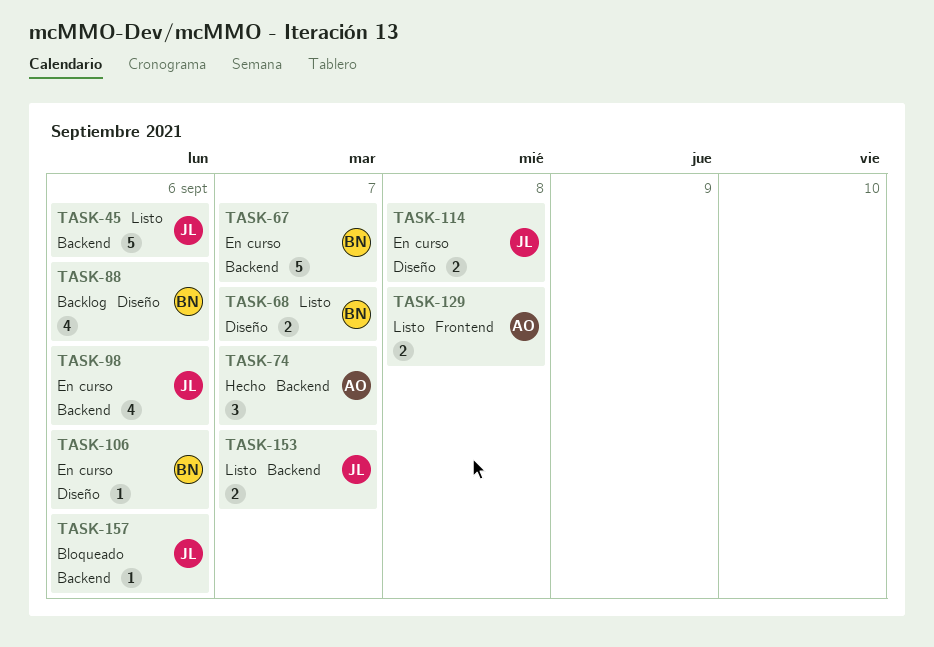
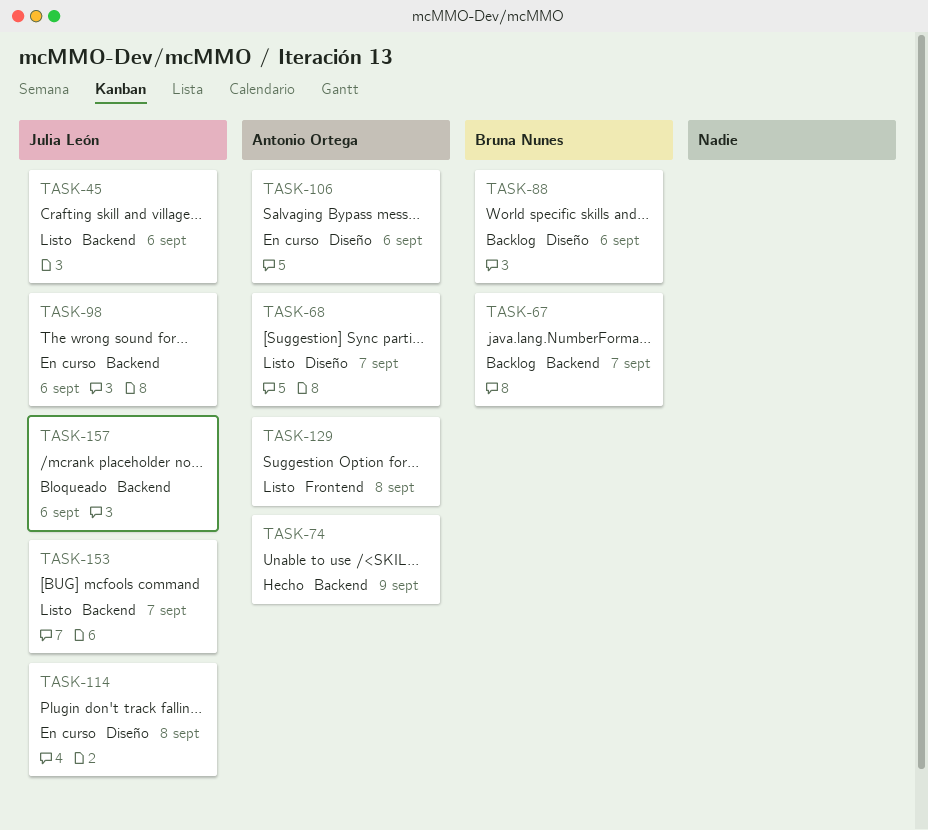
TASK-67, status: En curso -> Backlog
TASK-68, owner: Bruna Nunes -> Antonio Ortega
TASK-74, due: Sep 7 -> Sep 9
TASK-106, owner: Bruna Nunes -> Antonio Ortega

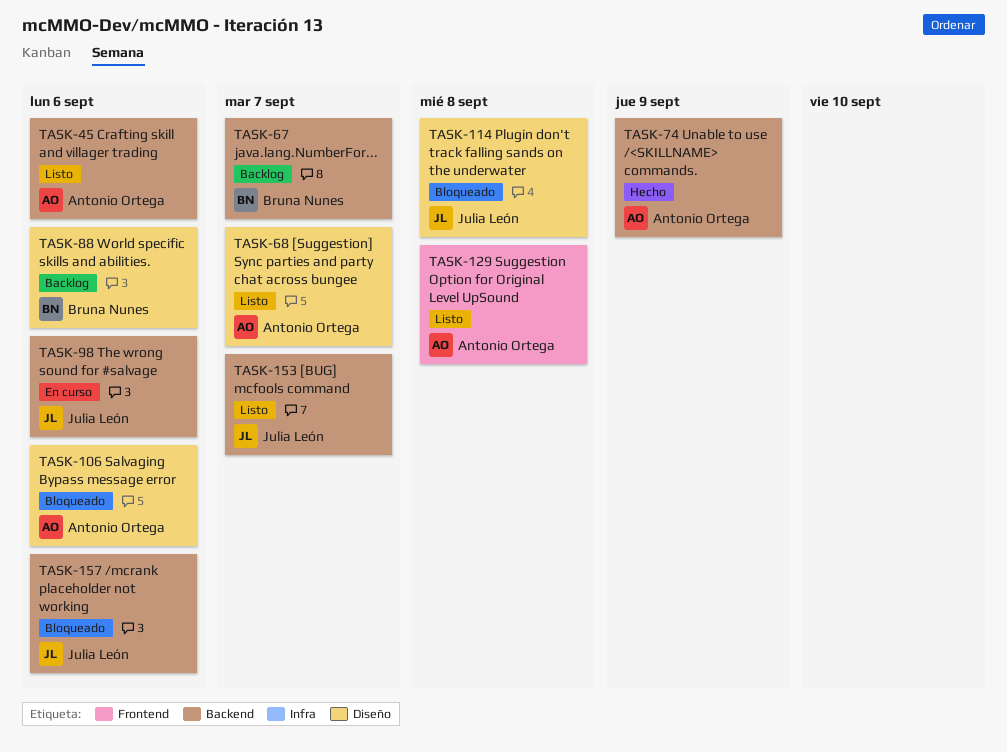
TASK-45, owner: Julia León -> Antonio Ortega
TASK-106, status: En curso -> Bloqueado
TASK-114, status: En curso -> Bloqueado

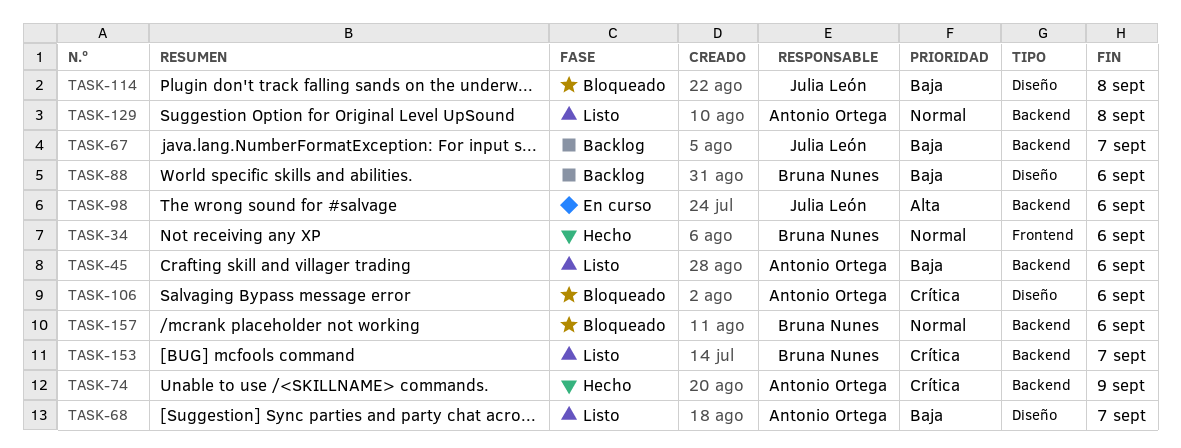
TASK-34: none -> present
TASK-67, owner: Bruna Nunes -> Julia León
TASK-129, label: Frontend -> Backend
TASK-153, owner: Julia León -> Bruna Nunes
TASK-157, owner: Julia León -> Bruna Nunes

